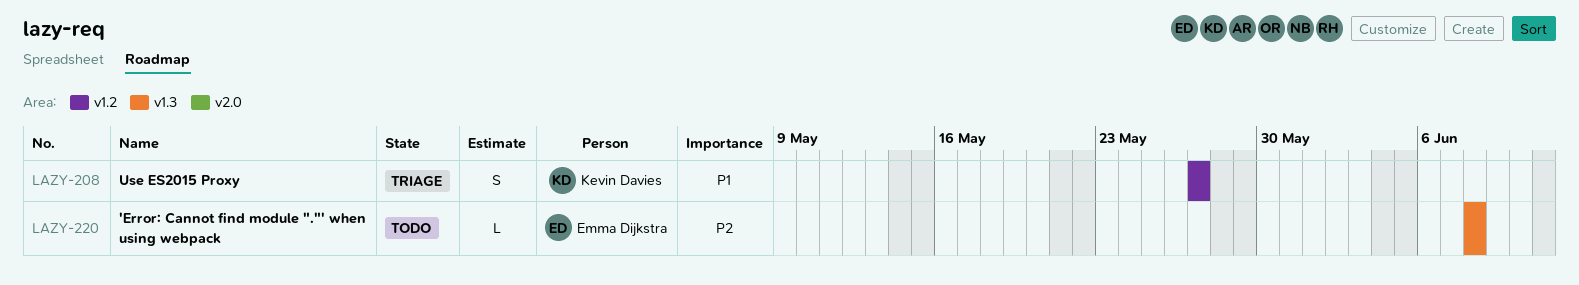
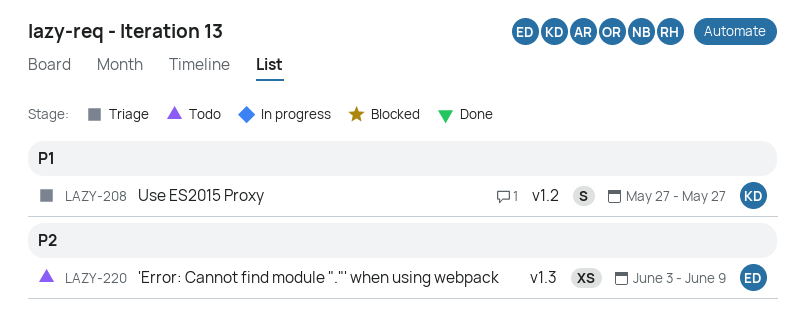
LAZY-220, estimate: L -> XS
LAZY-220, start: Jun 8 -> Jun 3
LAZY-220, due: Jun 8 -> Jun 9

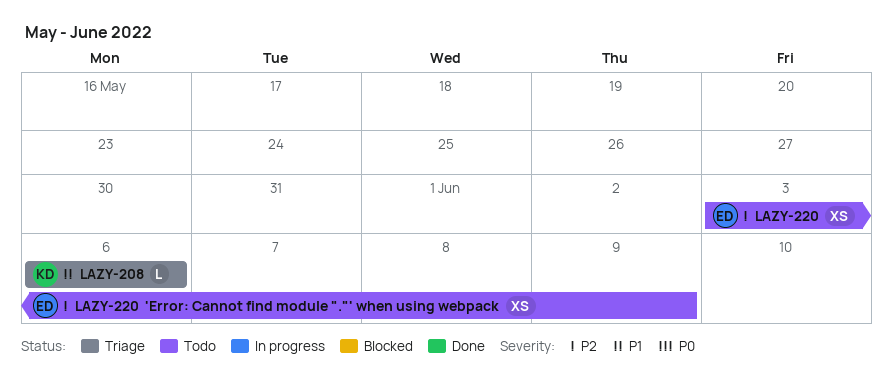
LAZY-208, estimate: S -> L
LAZY-208, start: May 27 -> Jun 6
LAZY-208, due: May 27 -> Jun 6

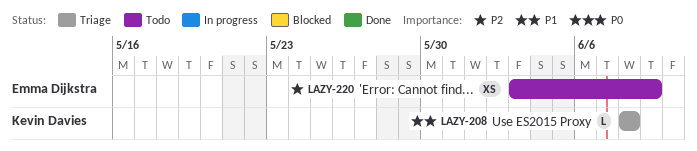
LAZY-208, start: Jun 6 -> Jun 8
LAZY-208, due: Jun 6 -> Jun 8

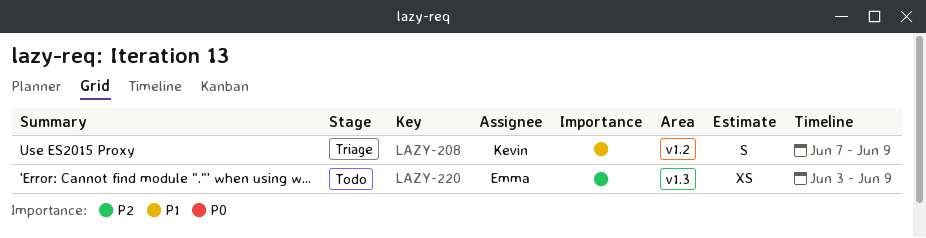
LAZY-208, estimate: L -> S
LAZY-208, start: Jun 8 -> Jun 7
LAZY-208, due: Jun 8 -> Jun 9

